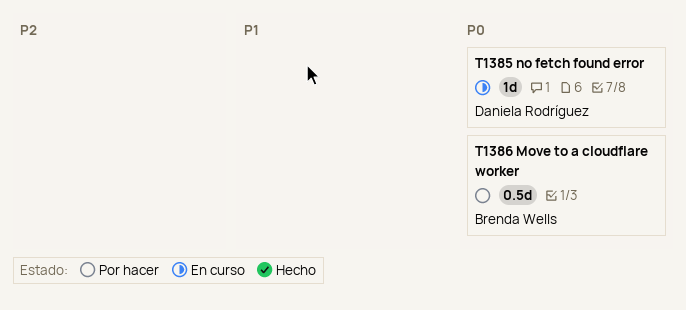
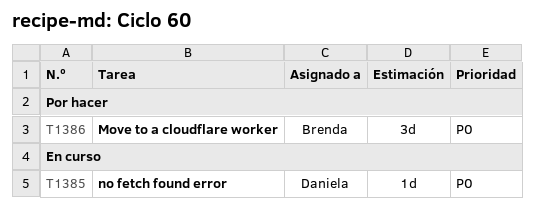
T1386, estimate: 0.5d -> 3d

